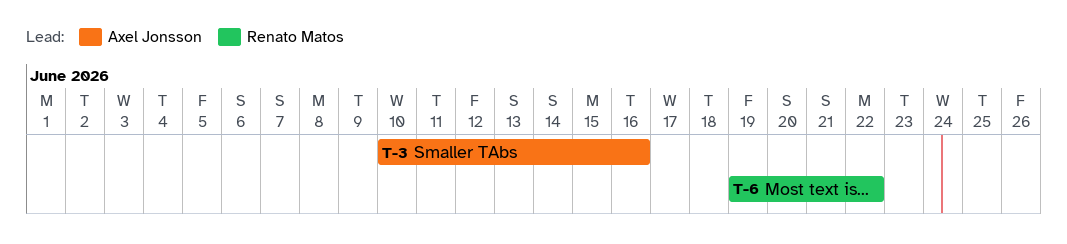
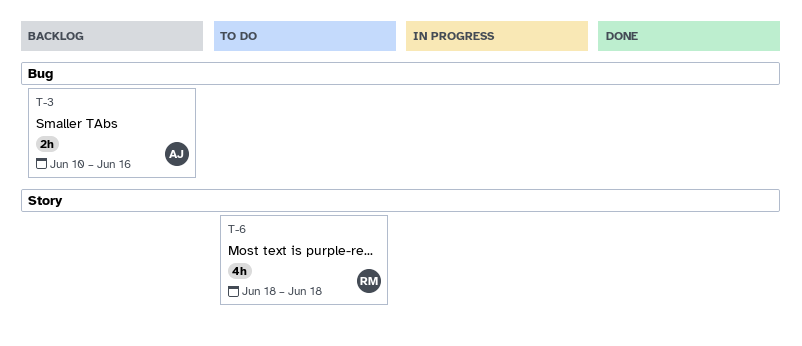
T-6, start: Jun 19 -> Jun 18
T-6, due: Jun 22 -> Jun 18

